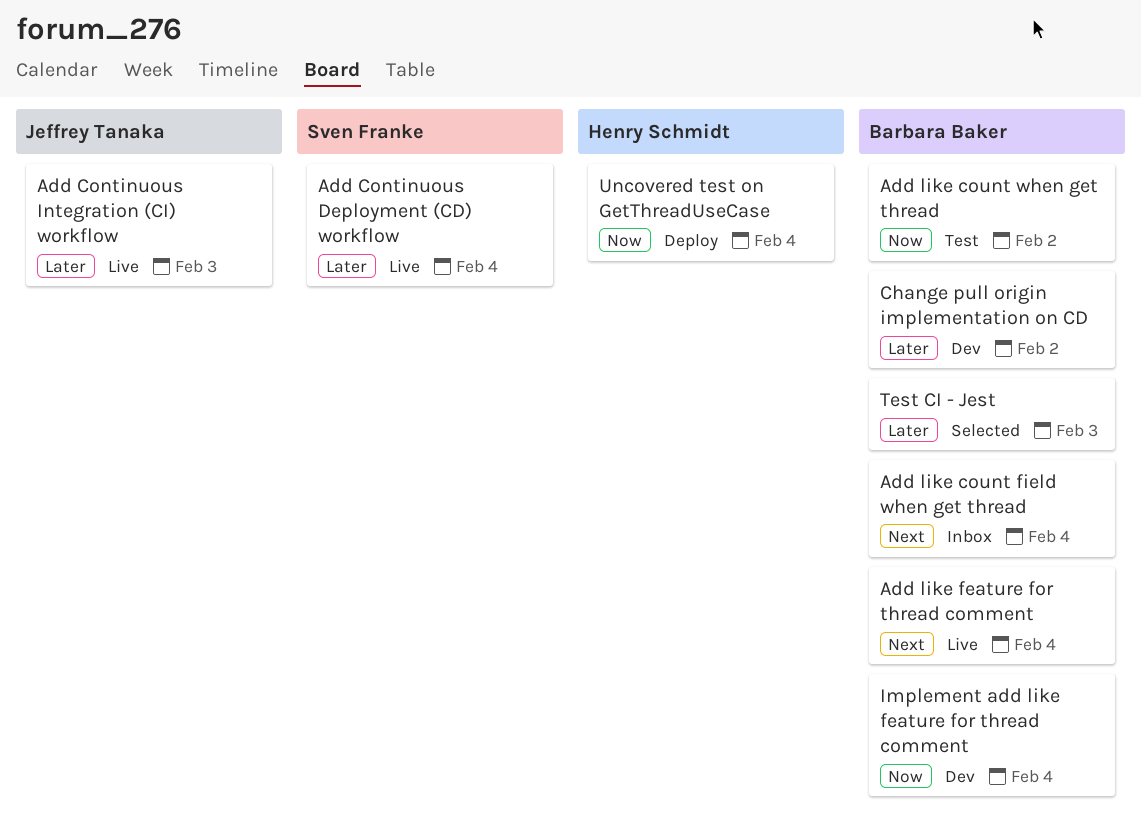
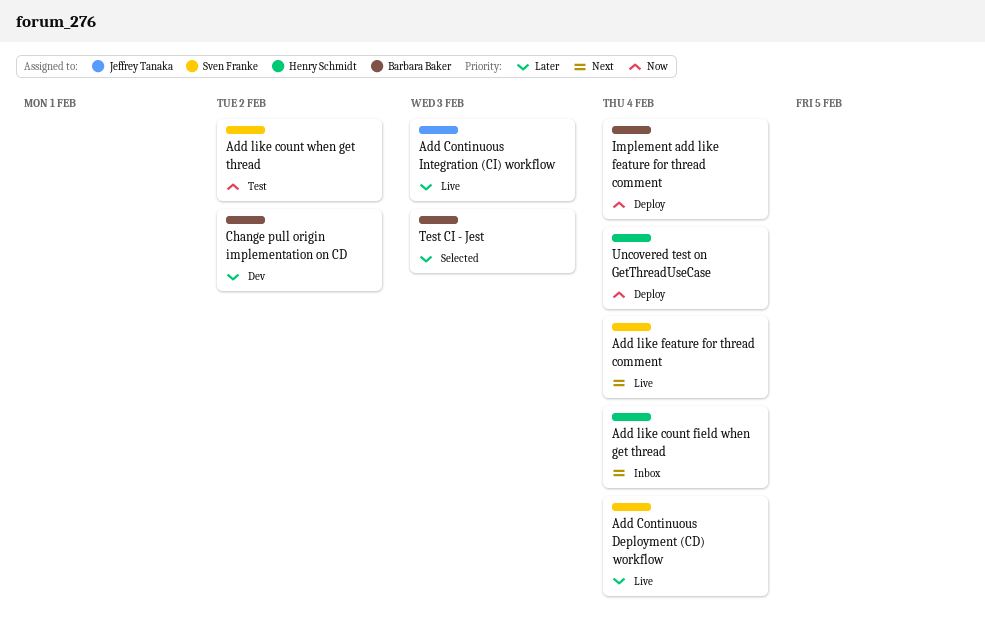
Add like count field when get thread, owner: Barbara Baker -> Henry Schmidt
Add like count when get thread, owner: Barbara Baker -> Sven Franke
Add like feature for thread comment, owner: Barbara Baker -> Sven Franke
Implement add like feature for thread comment, status: Dev -> Deploy

